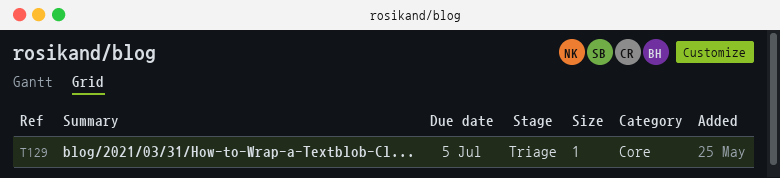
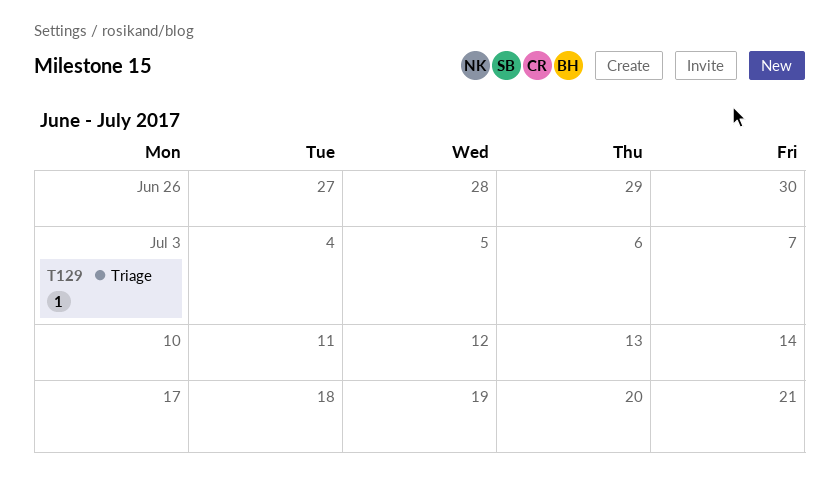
T129, due: Jul 5 -> Jul 3

